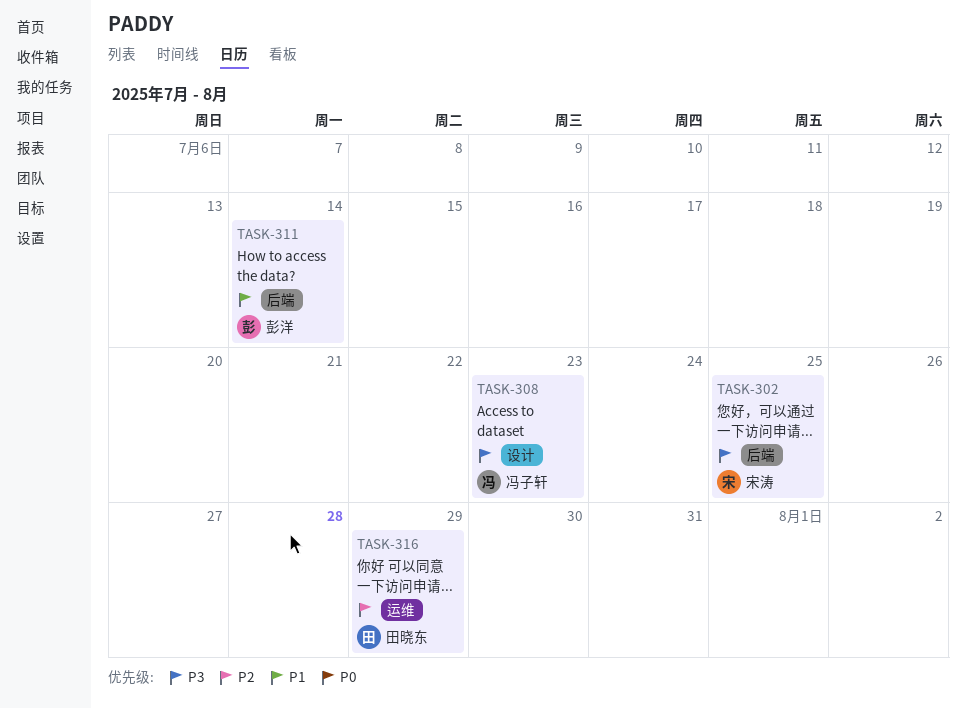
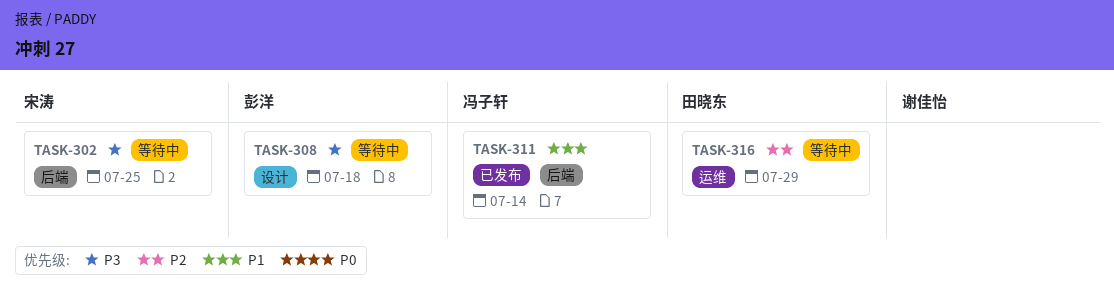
TASK-308, owner: 冯子轩 -> 彭洋
TASK-308, due: Jul 23 -> Jul 18
TASK-311, owner: 彭洋 -> 冯子轩

